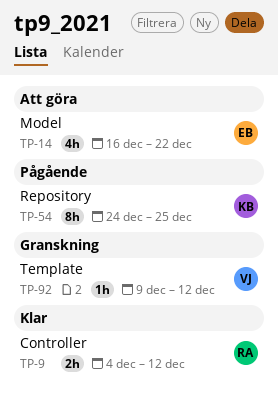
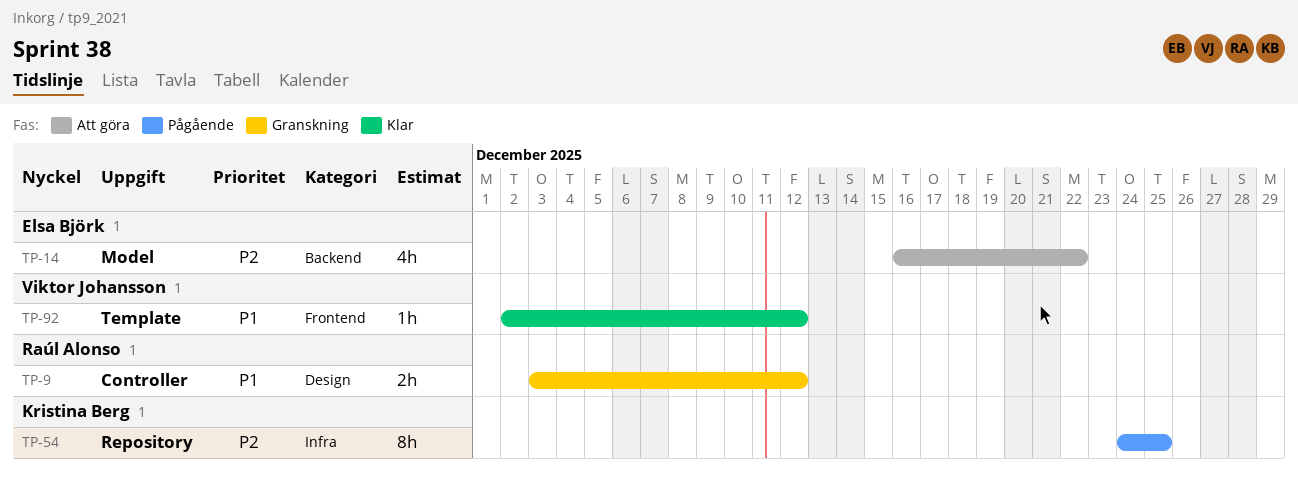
TP-9, status: Klar -> Granskning
TP-9, start: Dec 4 -> Dec 3
TP-92, status: Granskning -> Klar
TP-92, start: Dec 9 -> Dec 2

